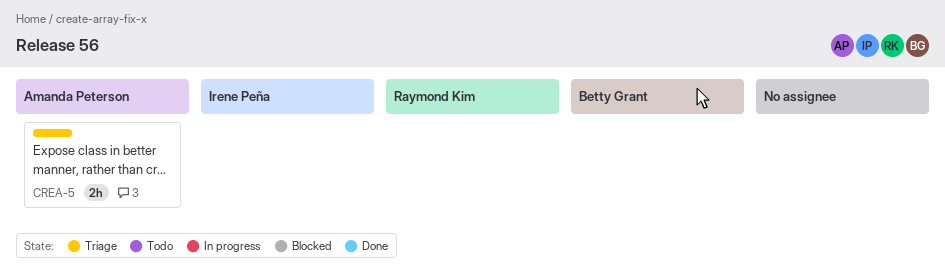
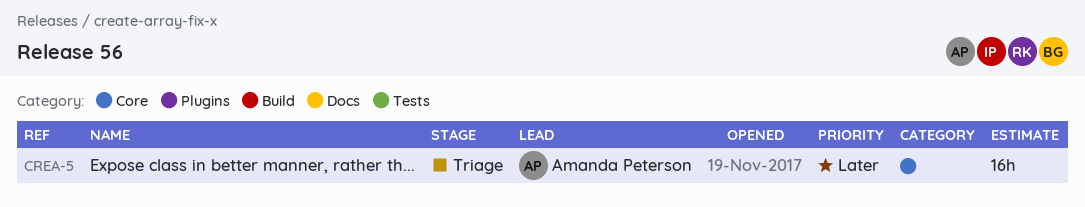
CREA-5, estimate: 2h -> 16h

